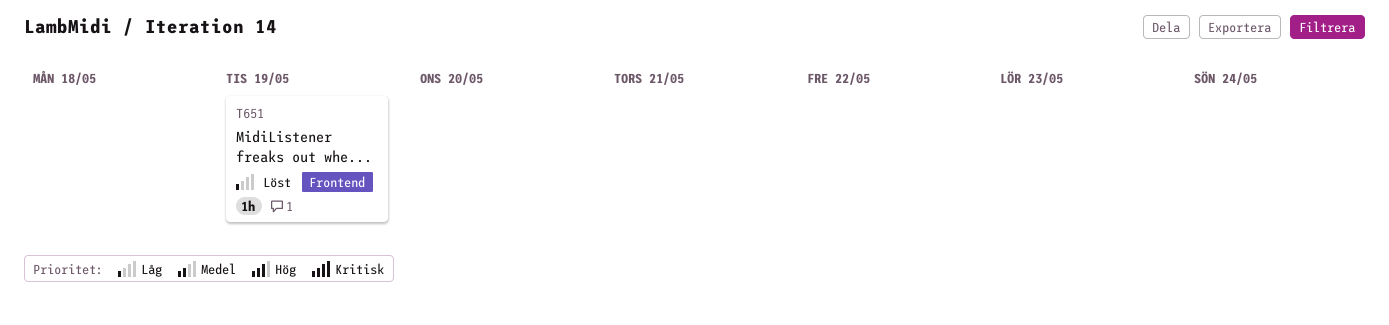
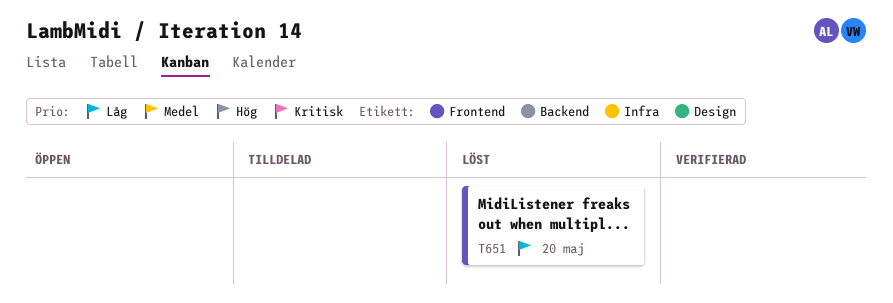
T651, due: May 19 -> May 20

